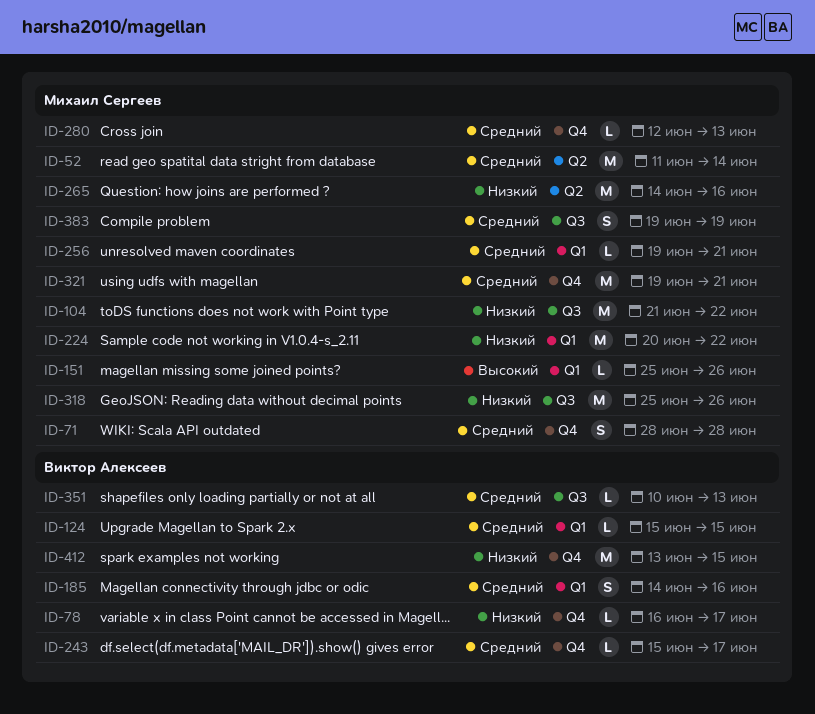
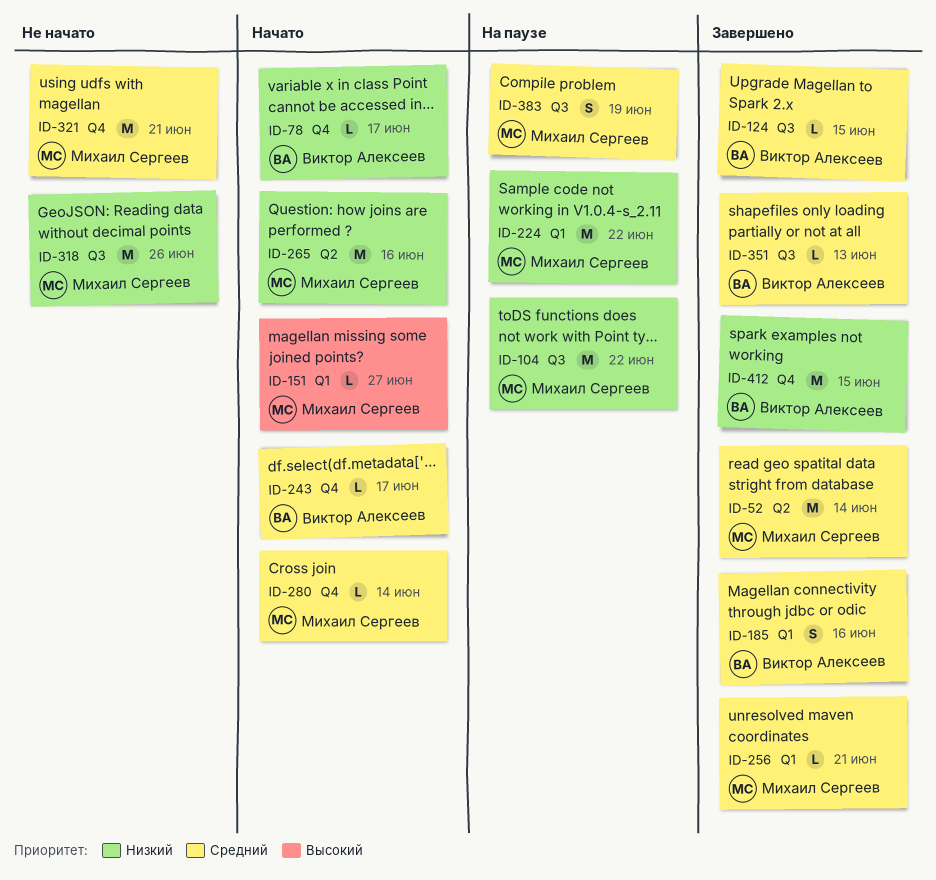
ID-71: present -> none
ID-124, label: Q1 -> Q3
ID-151, due: Jun 26 -> Jun 27
ID-280, due: Jun 13 -> Jun 14

